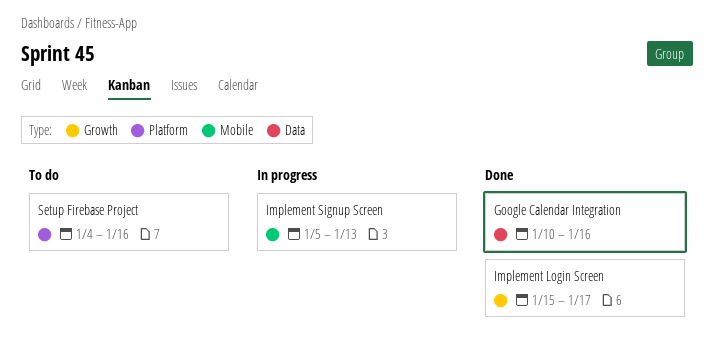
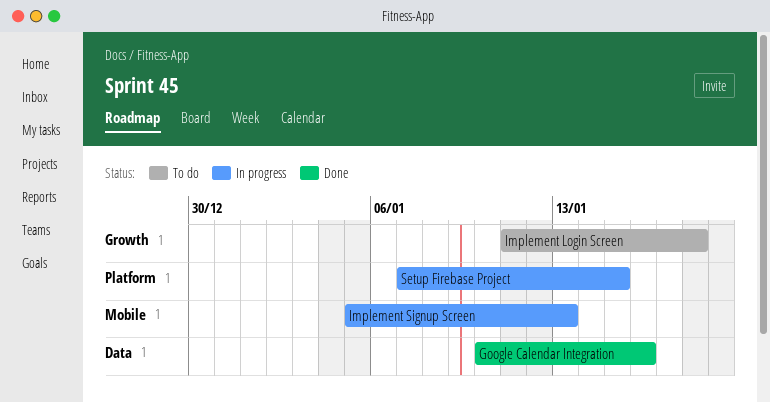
Implement Login Screen, status: Done -> To do
Implement Login Screen, start: Jan 15 -> Jan 11
Implement Login Screen, due: Jan 17 -> Jan 18
Setup Firebase Project, status: To do -> In progress
Setup Firebase Project, start: Jan 4 -> Jan 7
Setup Firebase Project, due: Jan 16 -> Jan 15

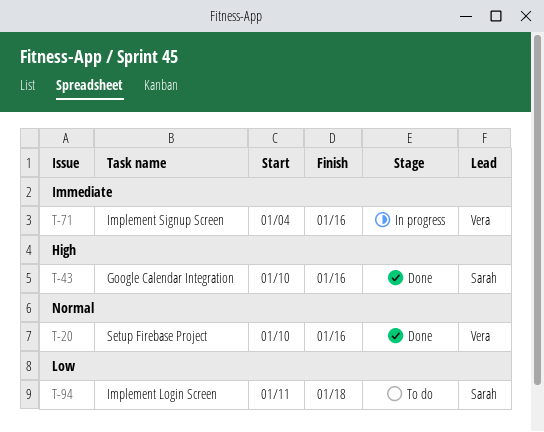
Implement Signup Screen, start: Jan 5 -> Jan 4
Implement Signup Screen, due: Jan 13 -> Jan 16
Setup Firebase Project, status: In progress -> Done
Setup Firebase Project, start: Jan 7 -> Jan 10
Setup Firebase Project, due: Jan 15 -> Jan 16

